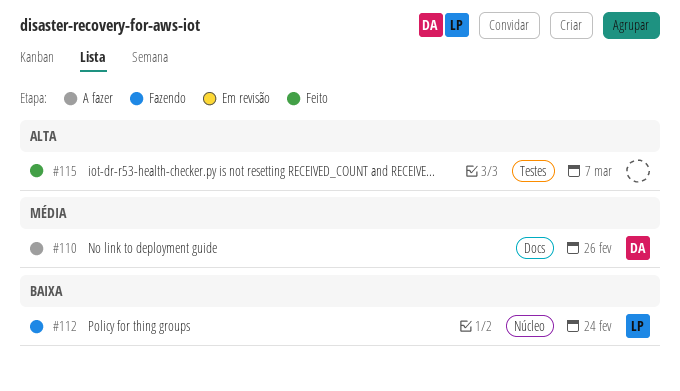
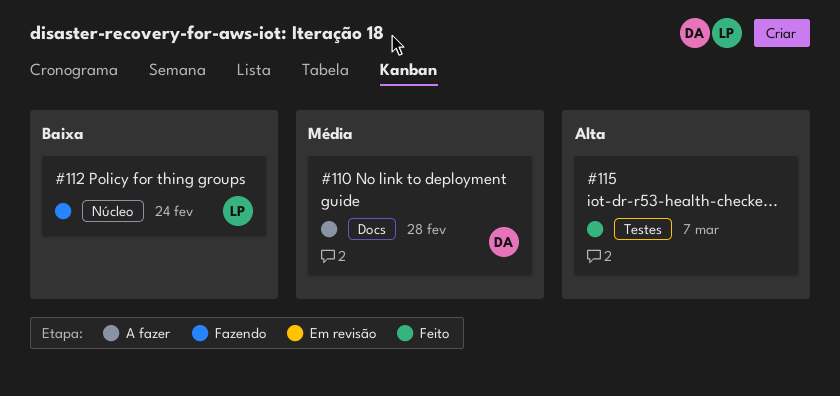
#110, due: Feb 26 -> Feb 28

